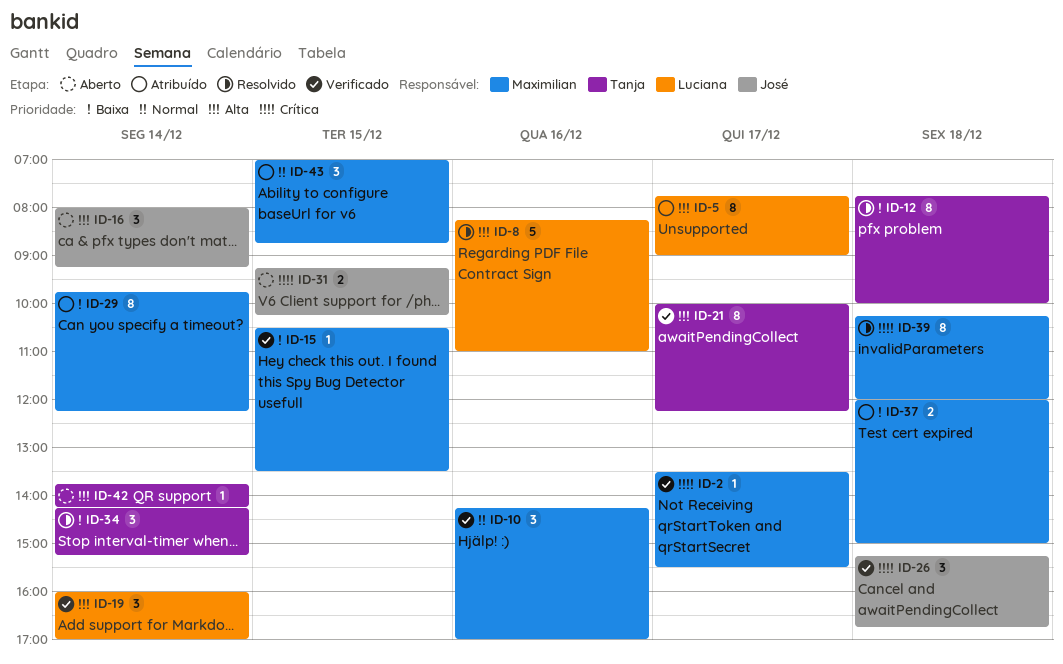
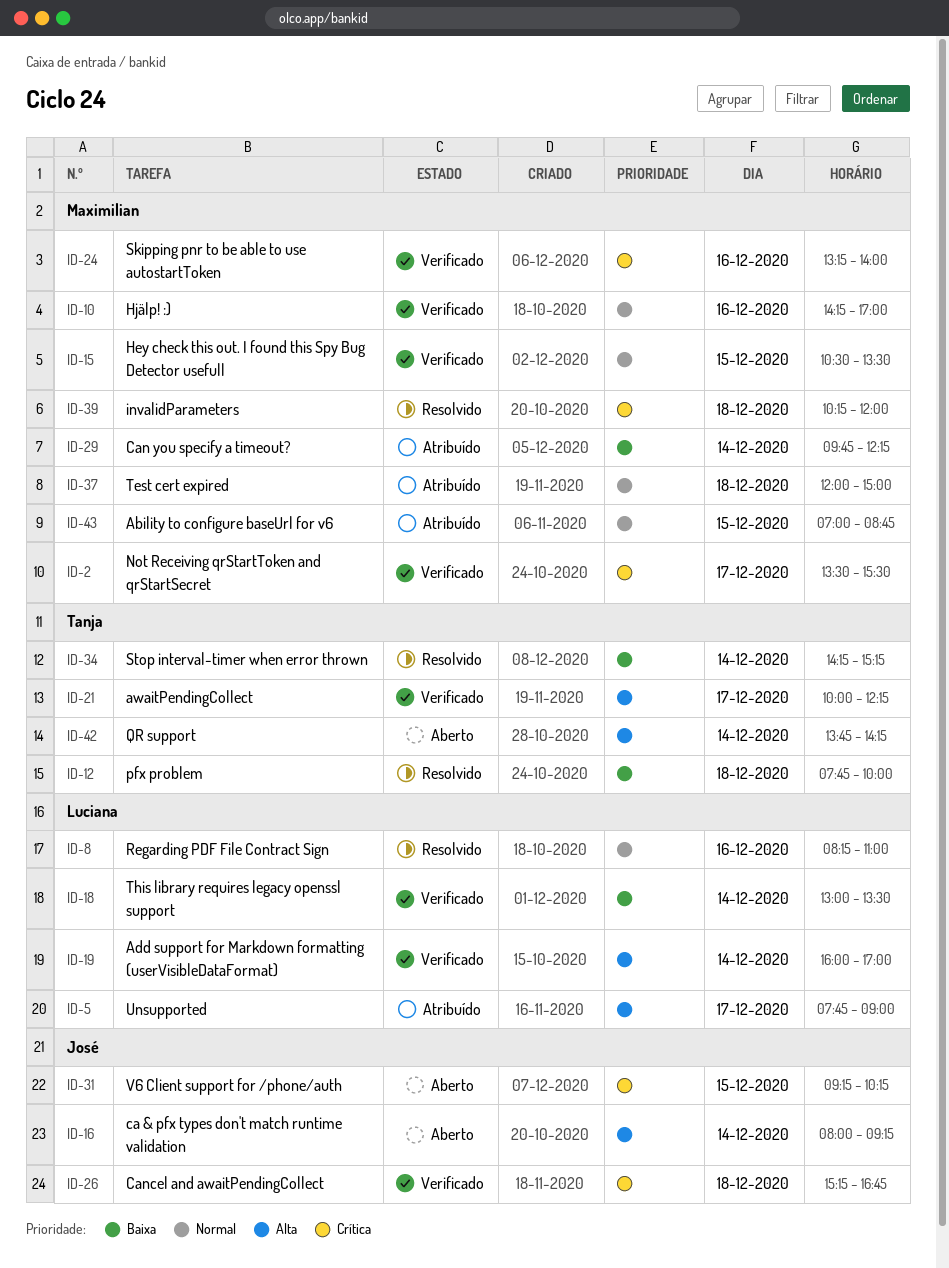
ID-8, priority: Alta -> Normal
ID-15, priority: Baixa -> Normal
ID-18: none -> present
ID-24: none -> present
ID-37, priority: Baixa -> Normal

